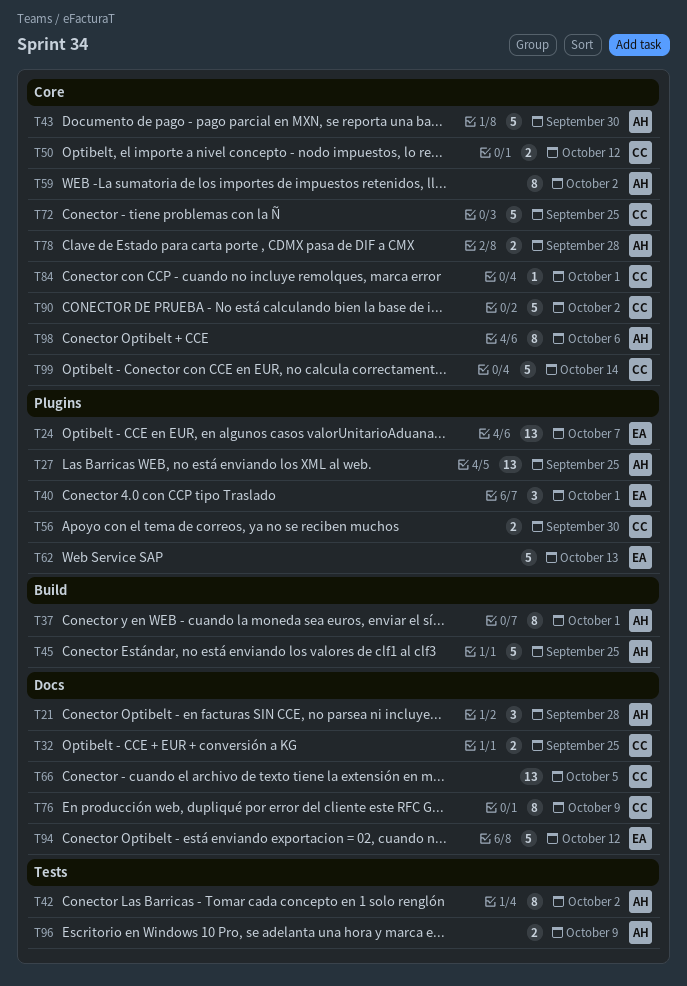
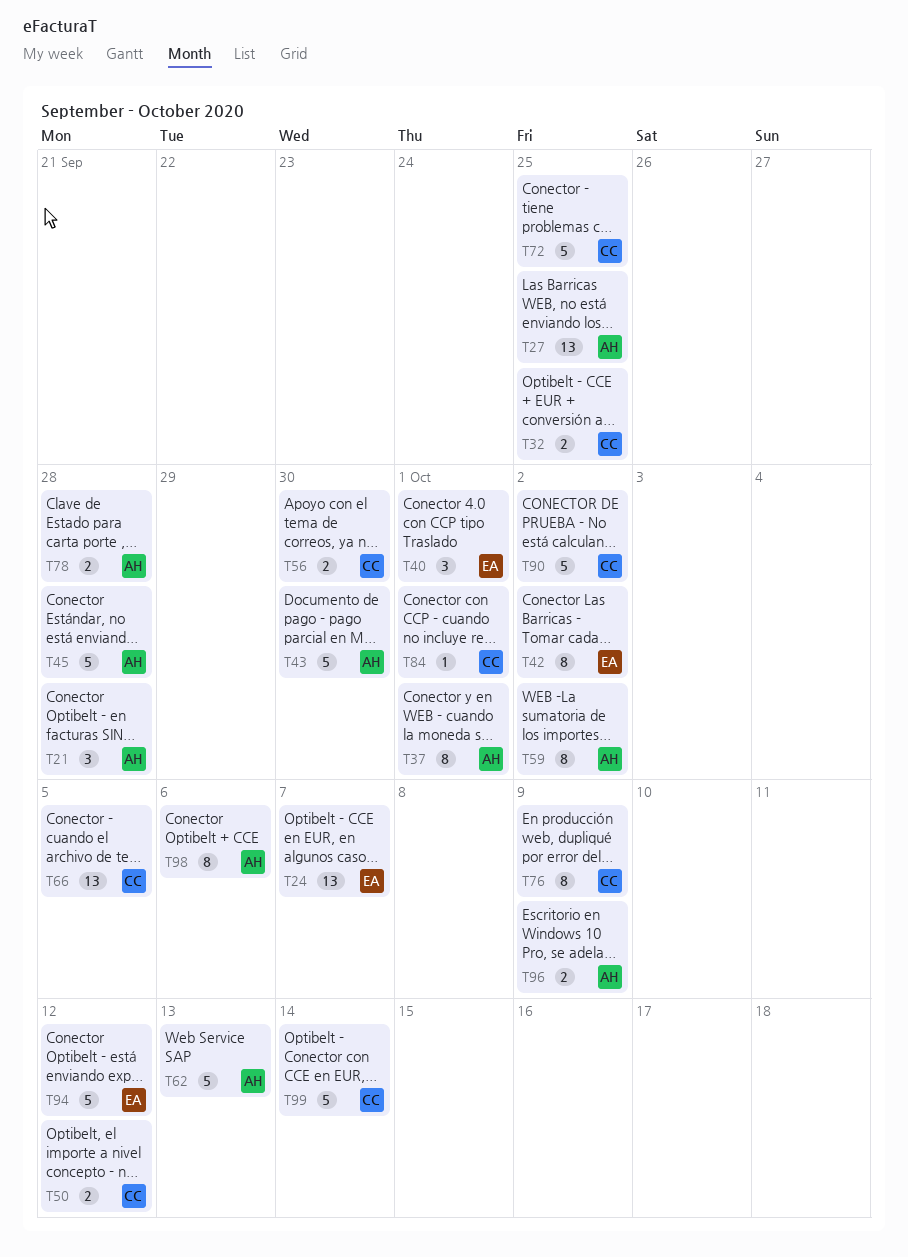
T42, owner: AH -> EA
T45, due: Sep 25 -> Sep 28
T62, owner: EA -> AH

